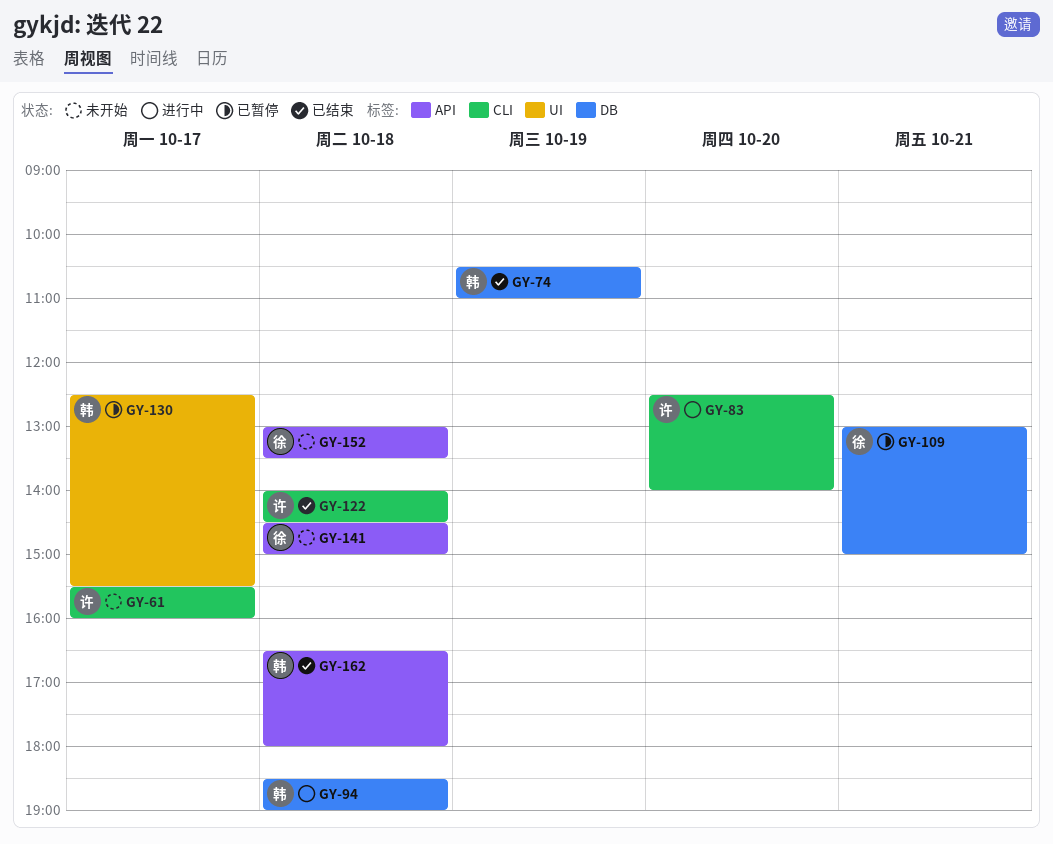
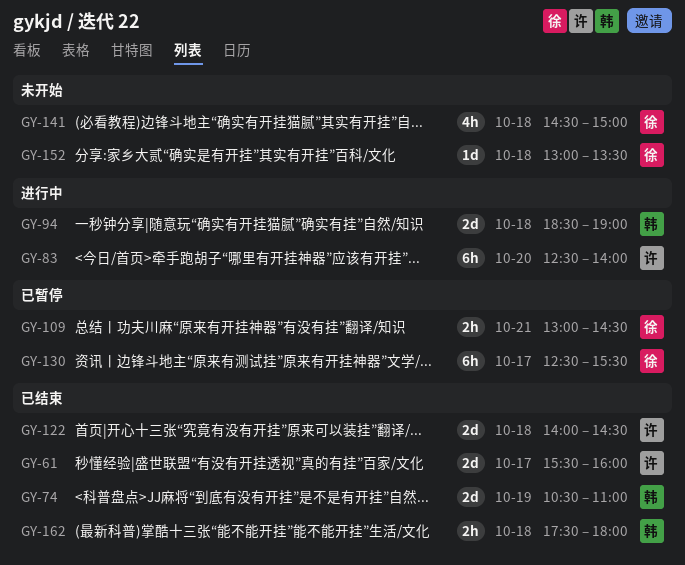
GY-61, status: 未开始 -> 已结束
GY-109, ends: 15:00 -> 14:30
GY-130, owner: 韩 -> 徐
GY-162, begins: 16:30 -> 17:30

